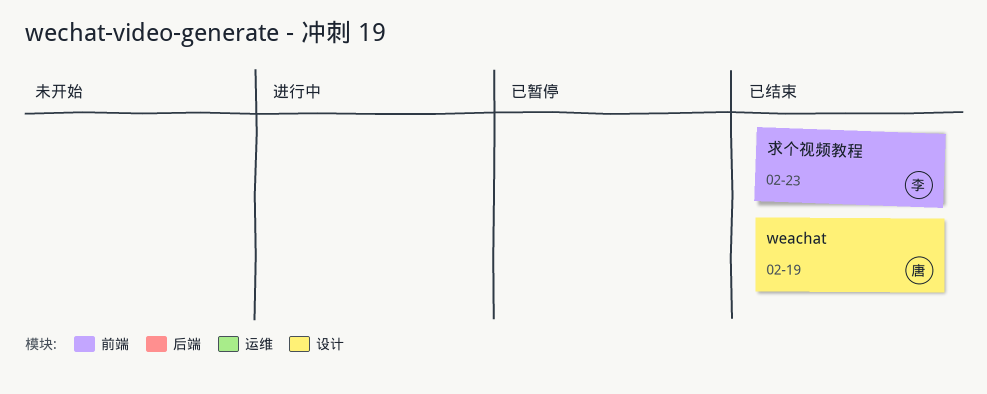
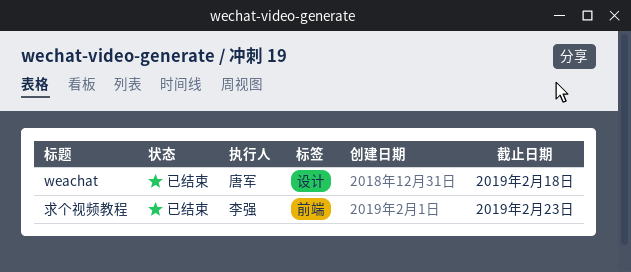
weachat, due: Feb 19 -> Feb 18

